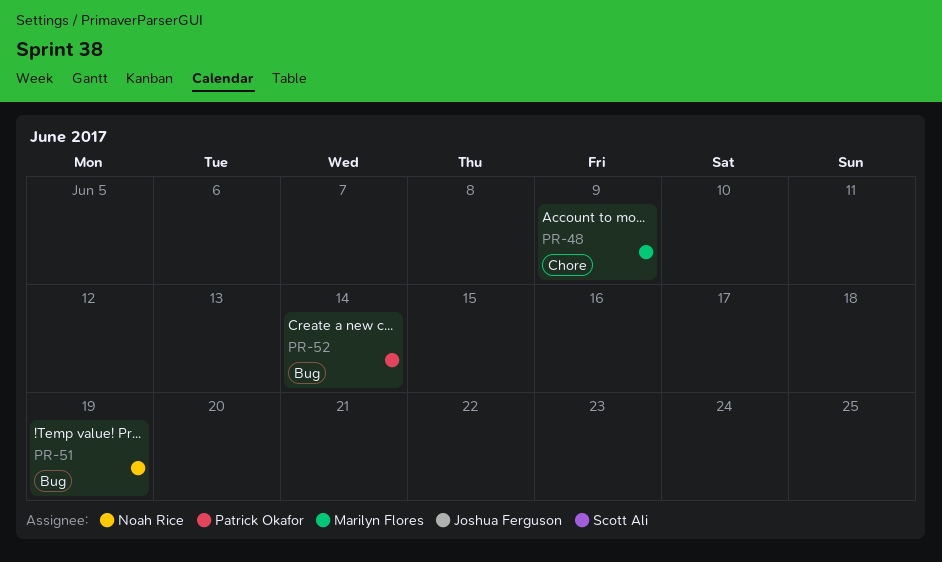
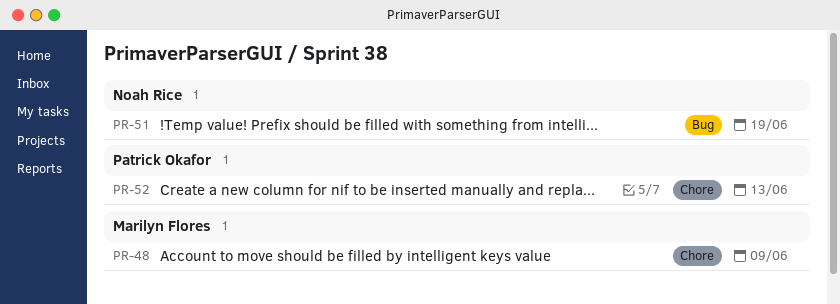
PR-52, label: Bug -> Chore
PR-52, due: Jun 14 -> Jun 13

